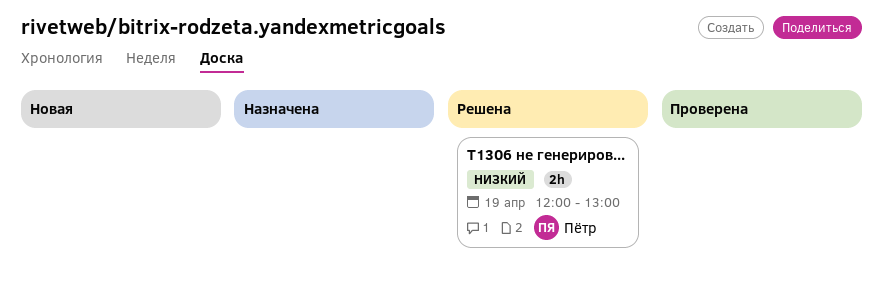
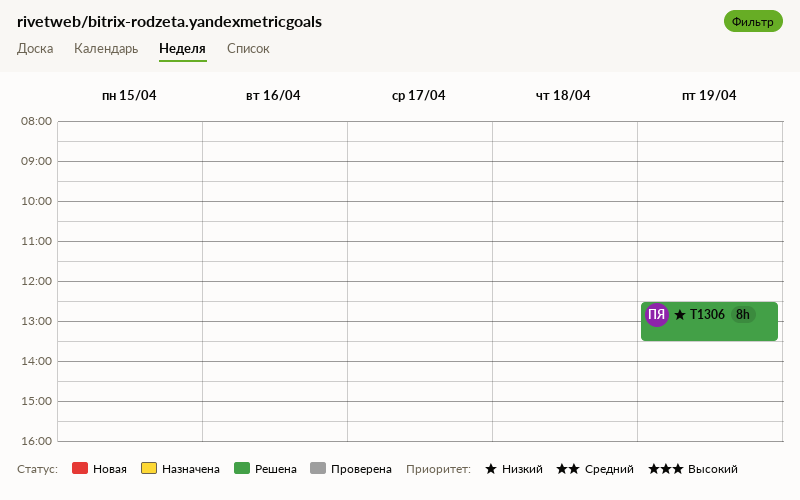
T1306, estimate: 2h -> 8h
T1306, begins: 12:00 -> 12:30
T1306, ends: 13:00 -> 13:30

